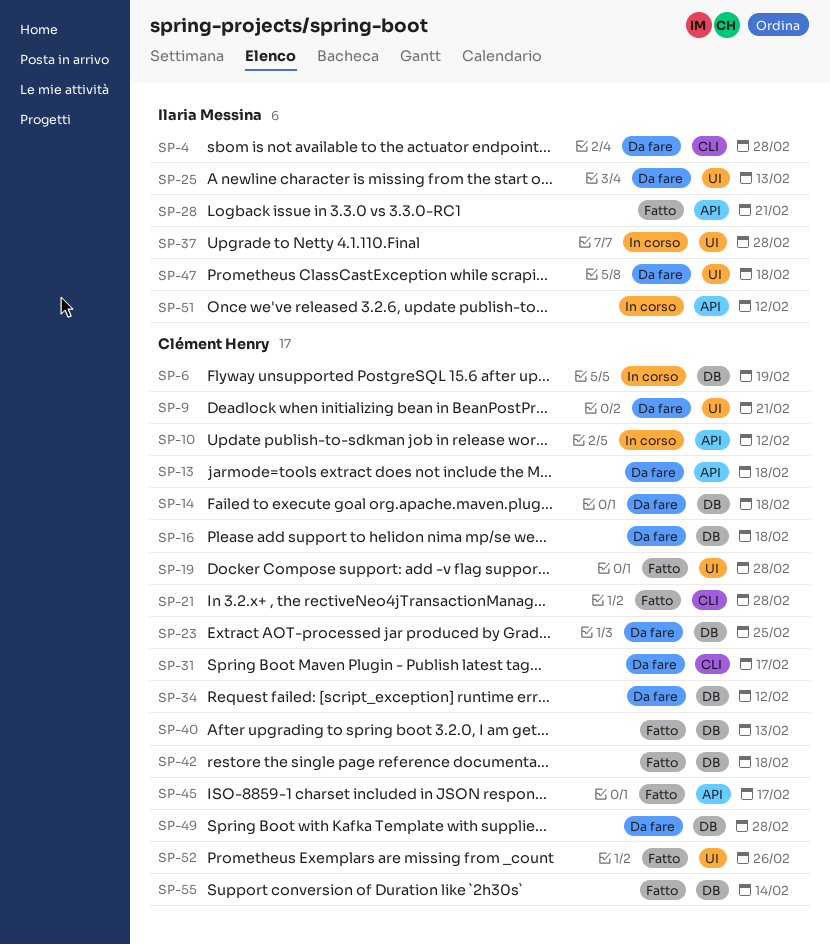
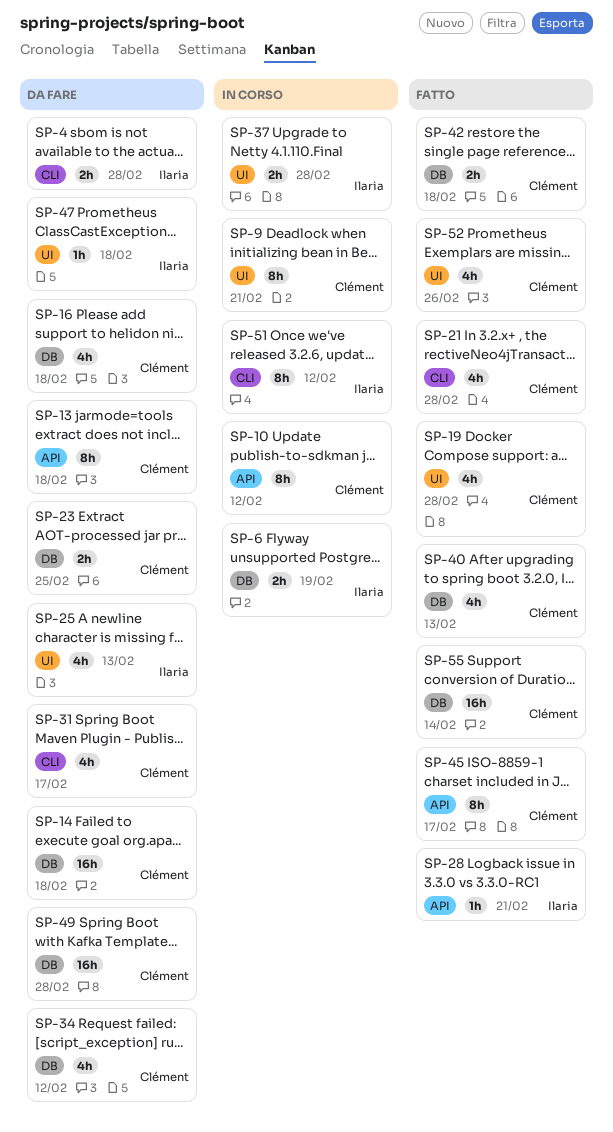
SP-6, owner: Clément Henry -> Ilaria Messina
SP-9, status: Da fare -> In corso
SP-51, label: API -> CLI

